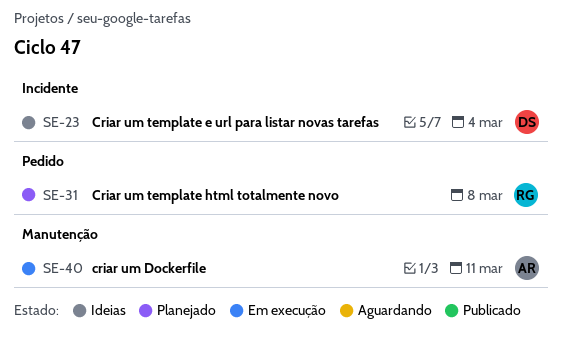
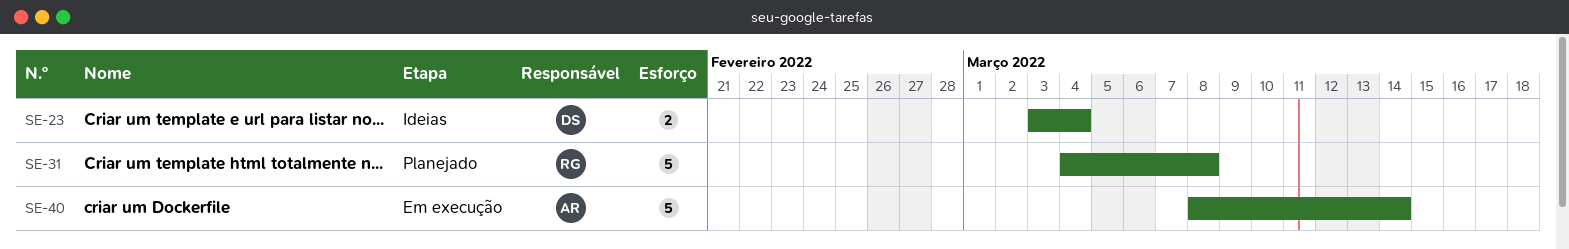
SE-40, due: Mar 11 -> Mar 14

